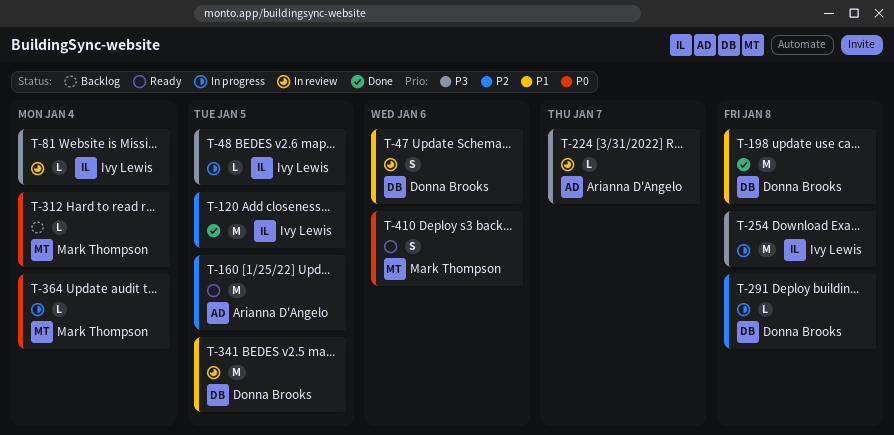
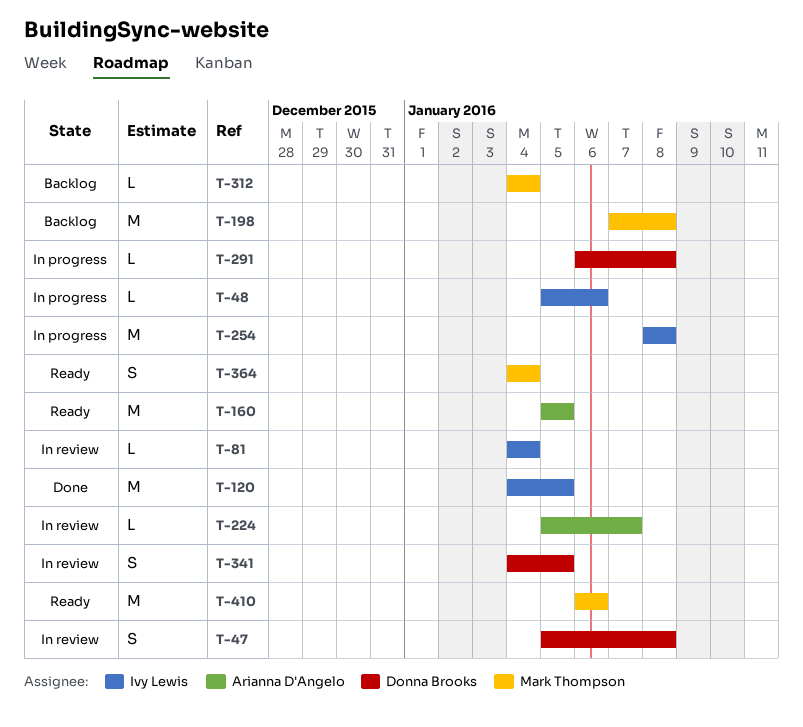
T-47, due: Jan 6 -> Jan 8
T-48, due: Jan 5 -> Jan 6
T-198, status: Done -> Backlog
T-198, owner: Donna Brooks -> Mark Thompson
T-341, estimate: M -> S
T-364, status: In progress -> Ready
T-364, estimate: L -> S
T-410, estimate: S -> M

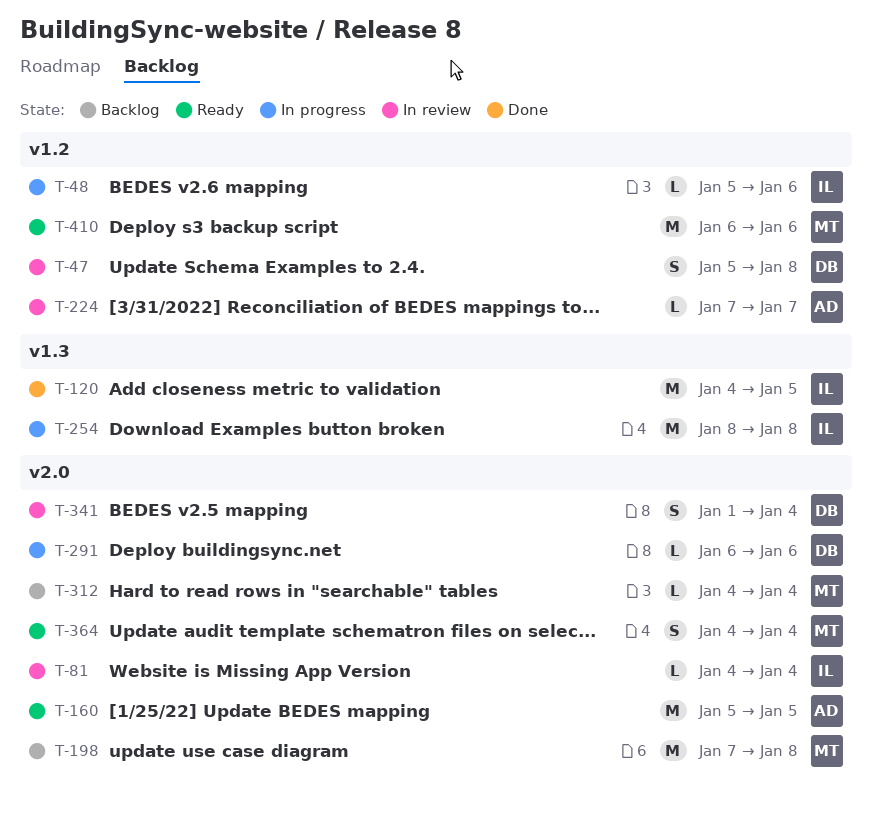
T-224, start: Jan 5 -> Jan 7
T-291, due: Jan 8 -> Jan 6
T-341, start: Jan 4 -> Jan 1
T-341, due: Jan 5 -> Jan 4

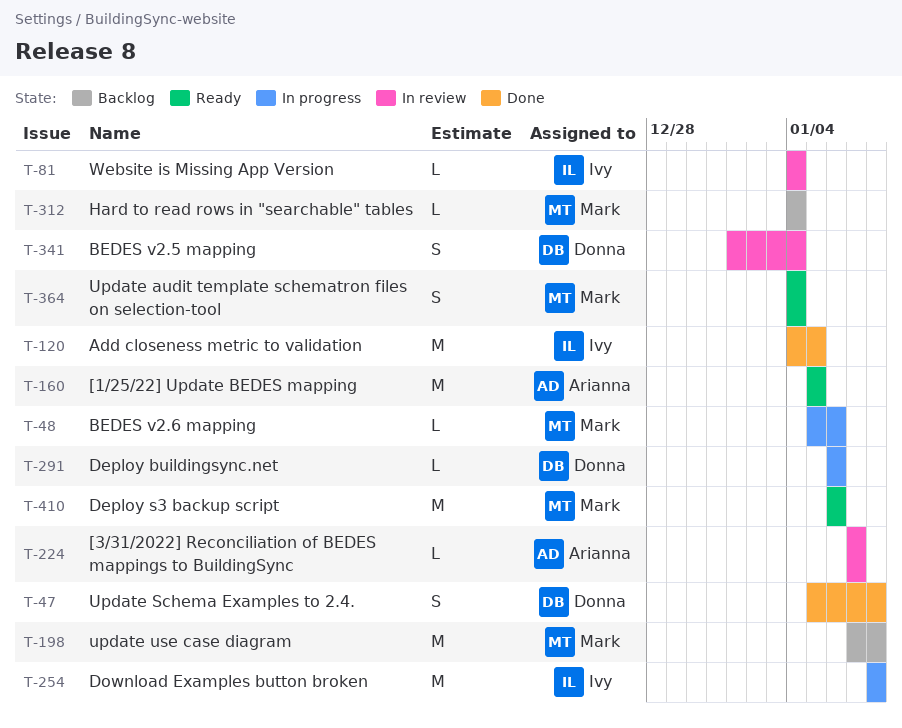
T-47, status: In review -> Done
T-48, owner: Ivy -> Mark

